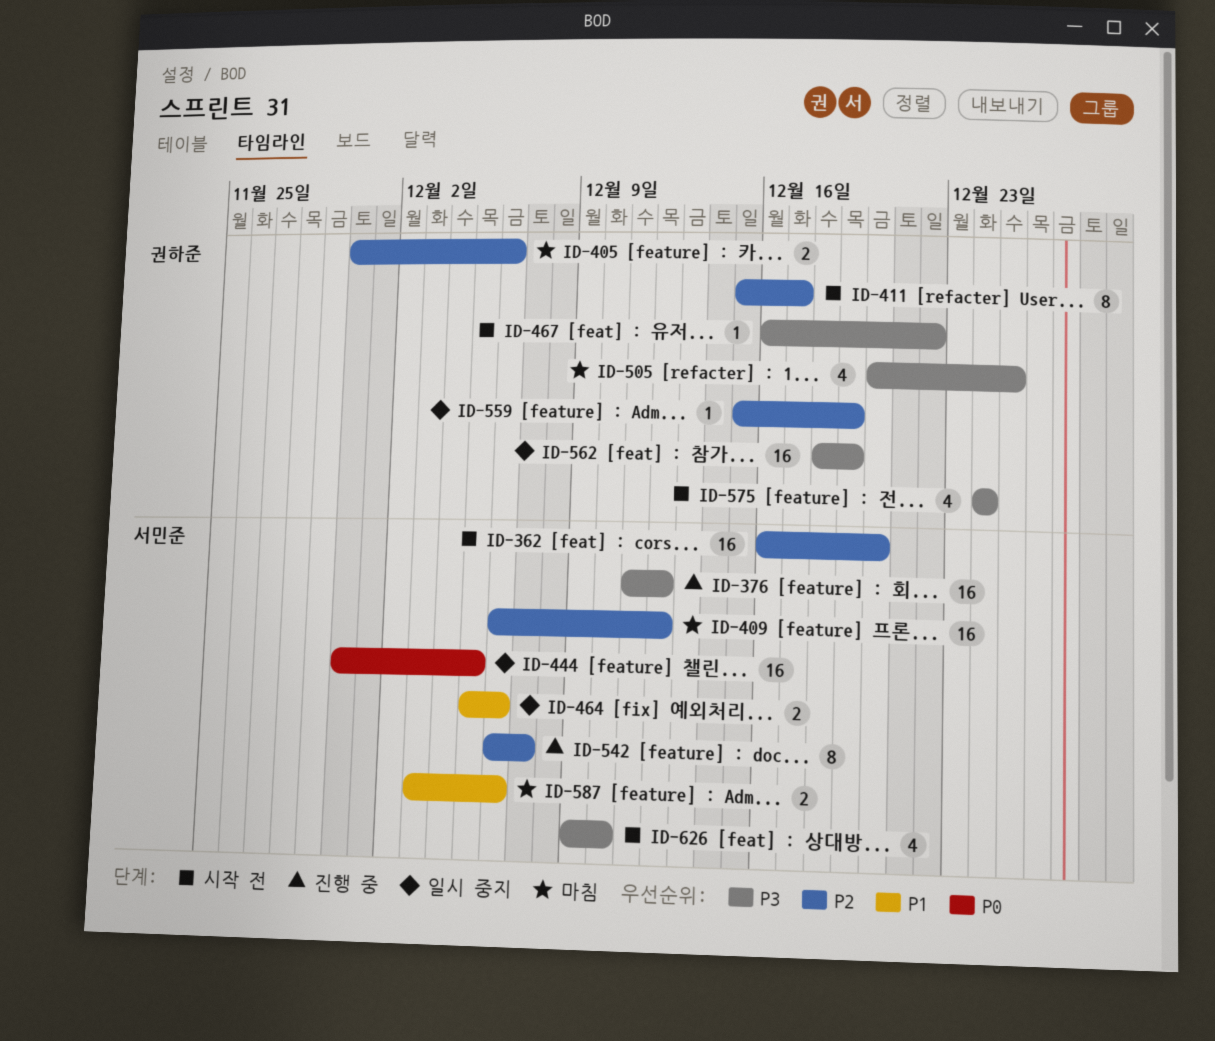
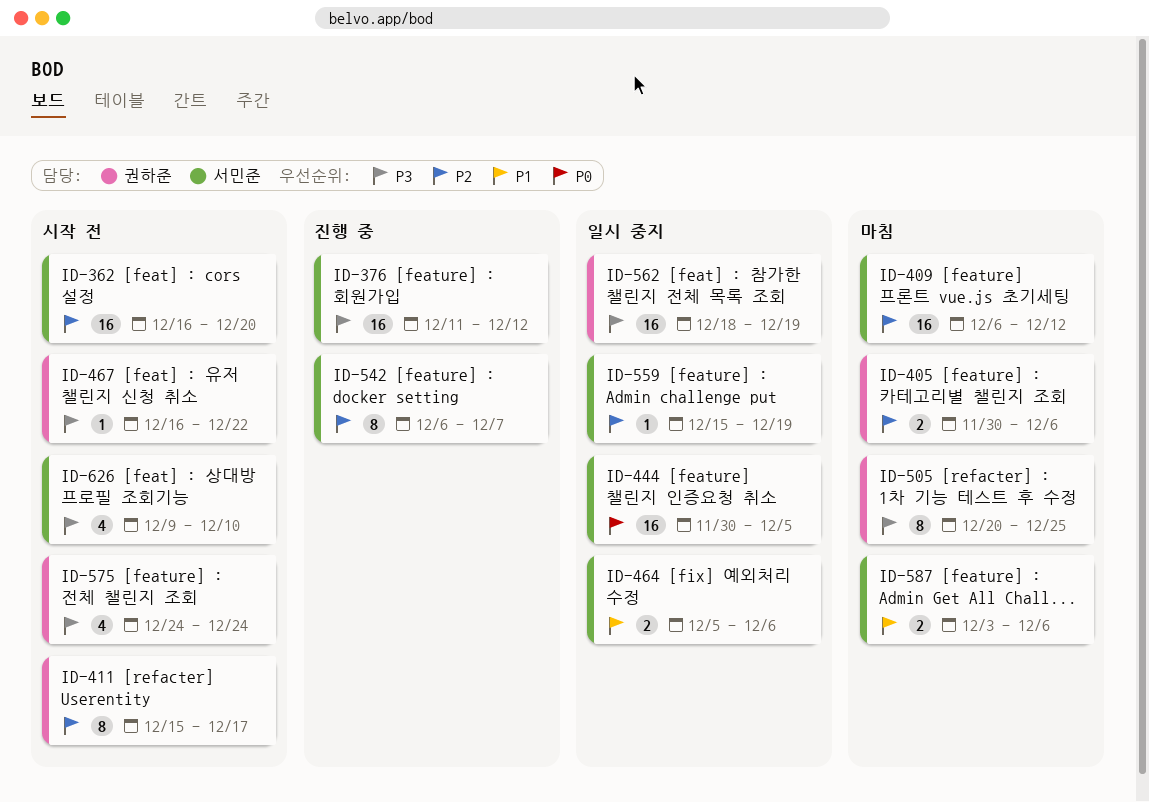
ID-505, estimate: 4 -> 8
ID-559, owner: 권하준 -> 서민준

